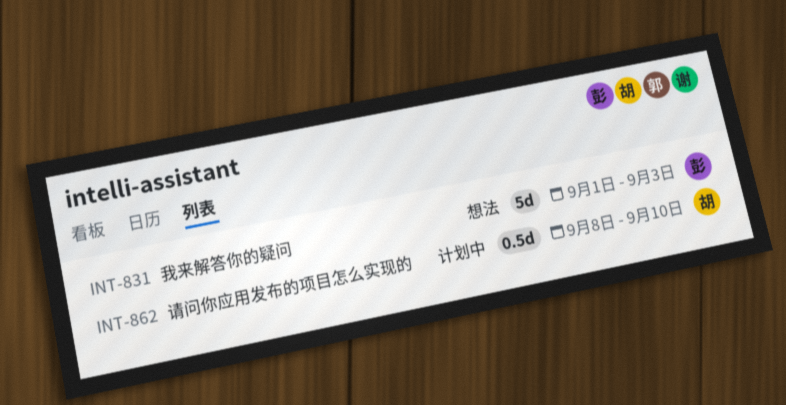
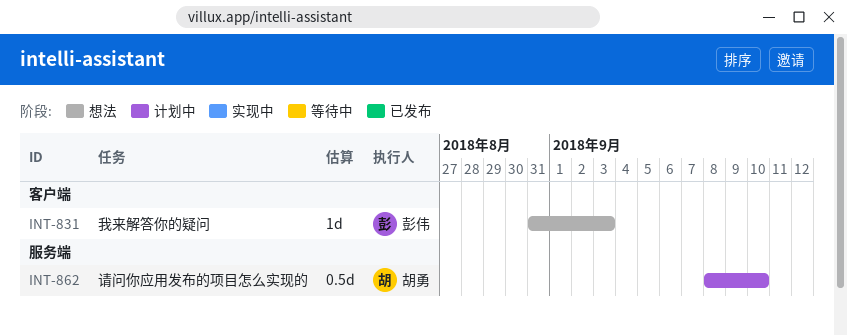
INT-831, estimate: 5d -> 1d
INT-831, start: Sep 1 -> Aug 31

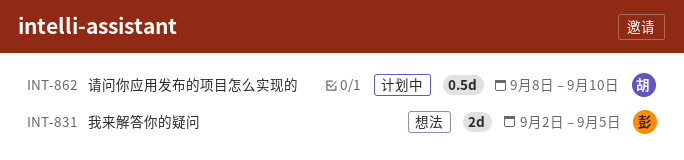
INT-831, estimate: 1d -> 2d
INT-831, start: Aug 31 -> Sep 2
INT-831, due: Sep 3 -> Sep 5

